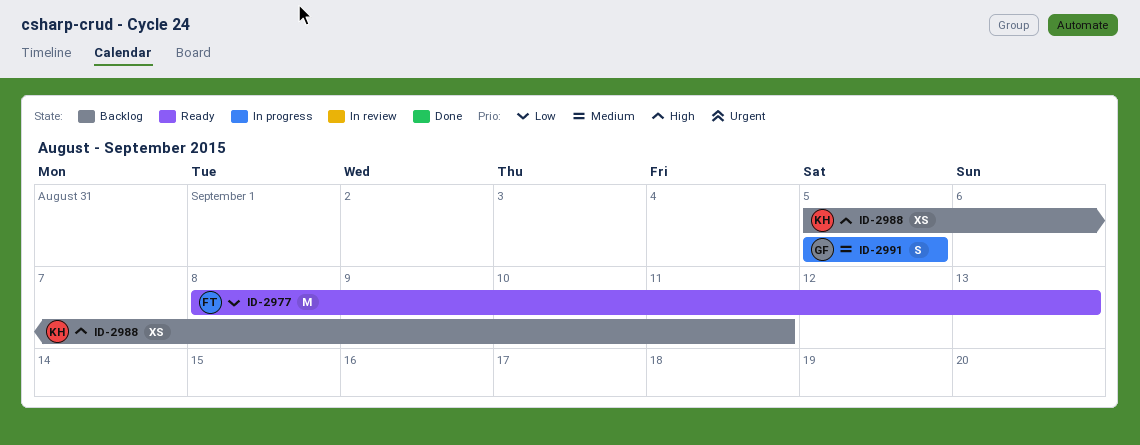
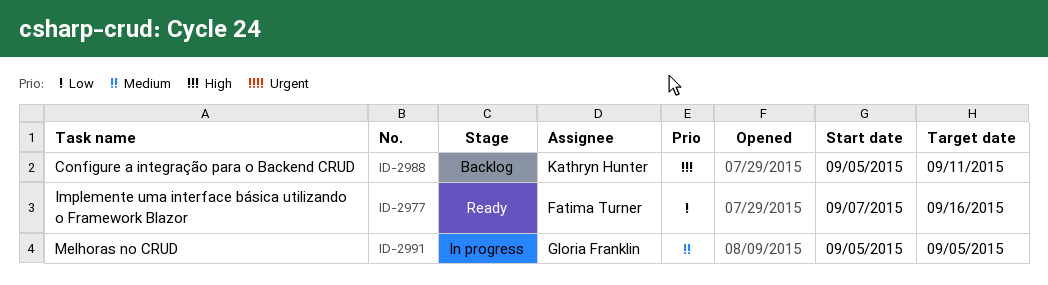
ID-2977, start: Sep 8 -> Sep 7
ID-2977, due: Sep 13 -> Sep 16

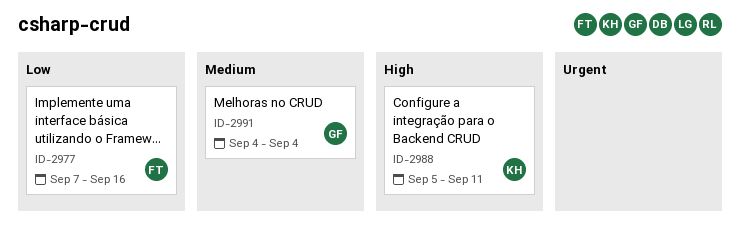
ID-2991, start: Sep 5 -> Sep 4
ID-2991, due: Sep 5 -> Sep 4

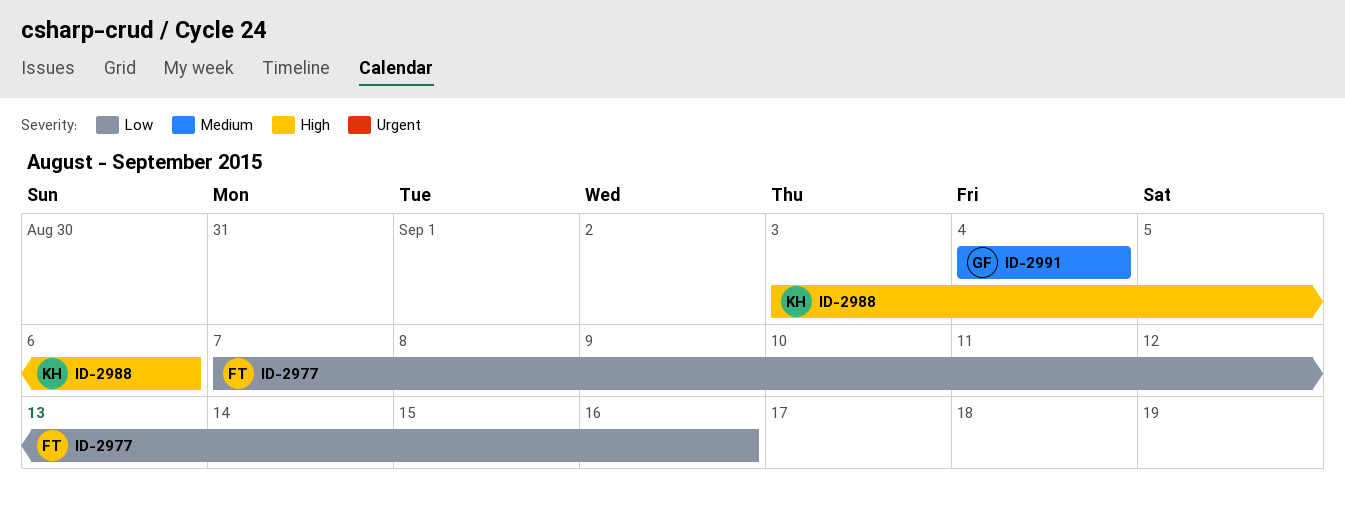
ID-2988, start: Sep 5 -> Sep 3
ID-2988, due: Sep 11 -> Sep 6

